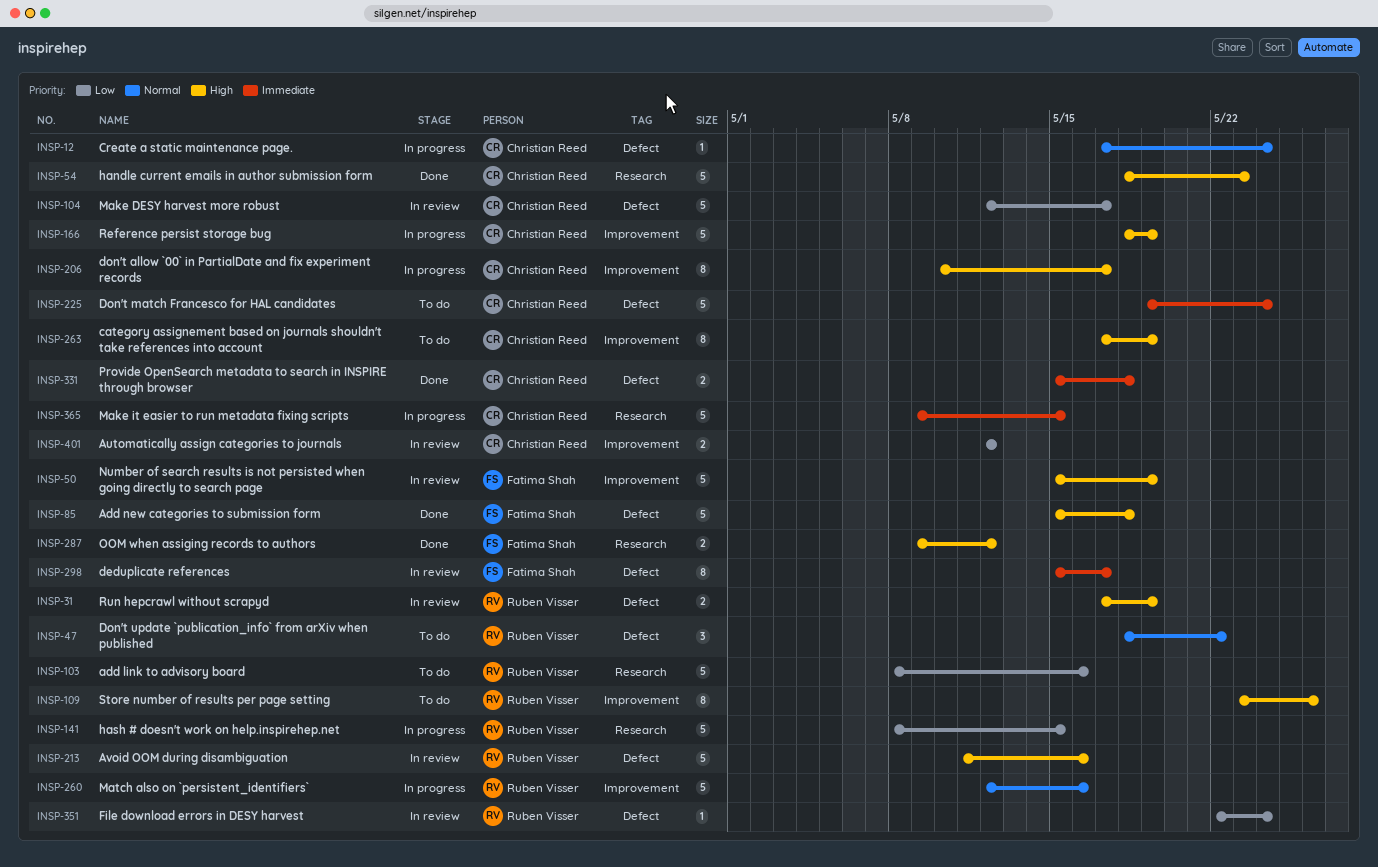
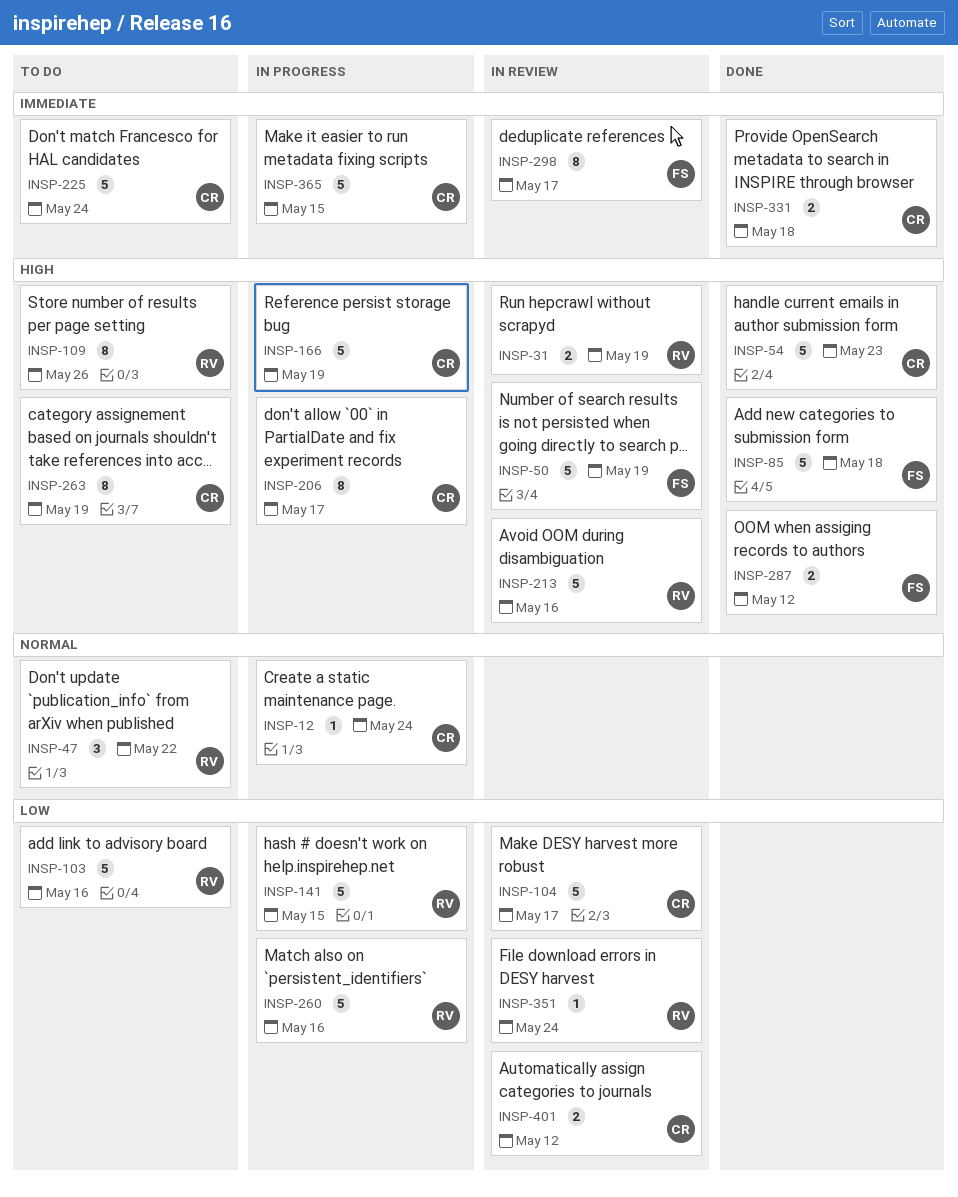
INSP-260, priority: Normal -> Low

